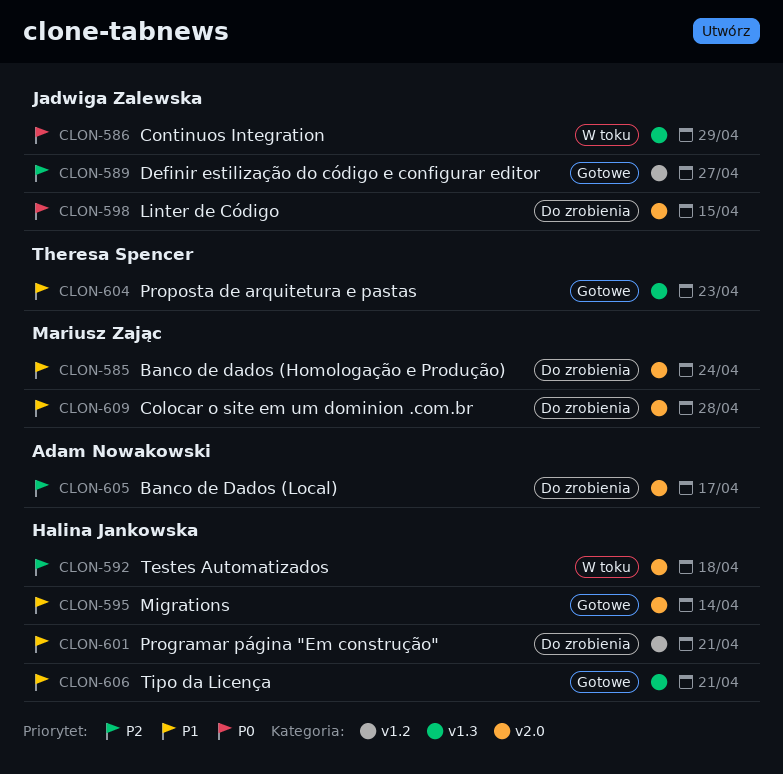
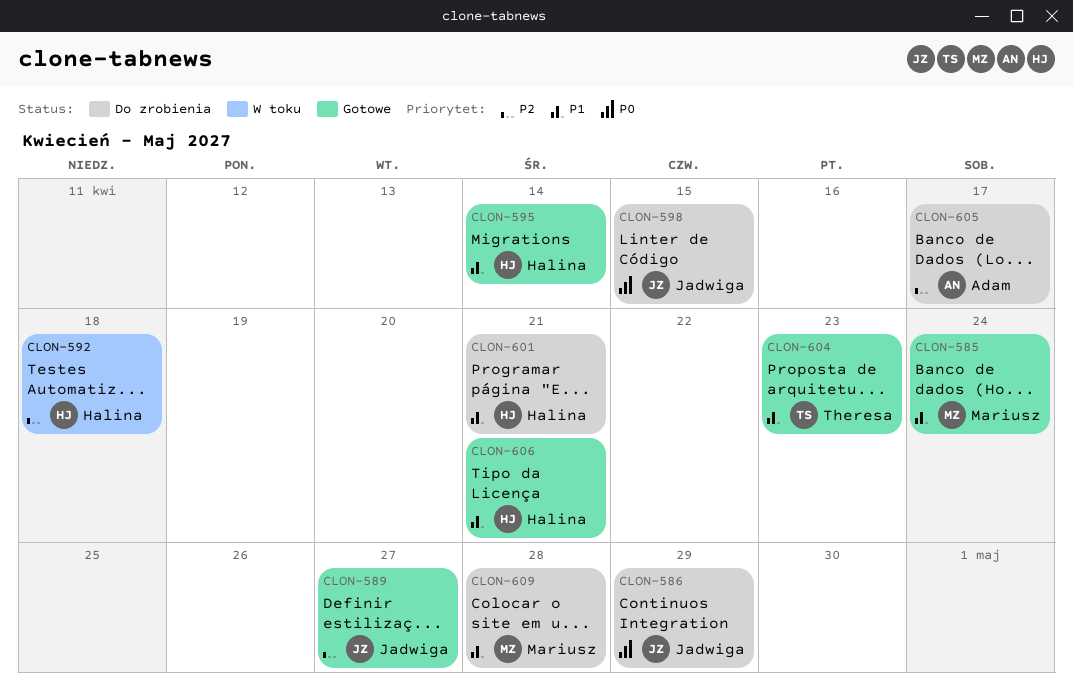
CLON-585, status: Do zrobienia -> Gotowe
CLON-586, status: W toku -> Do zrobienia

